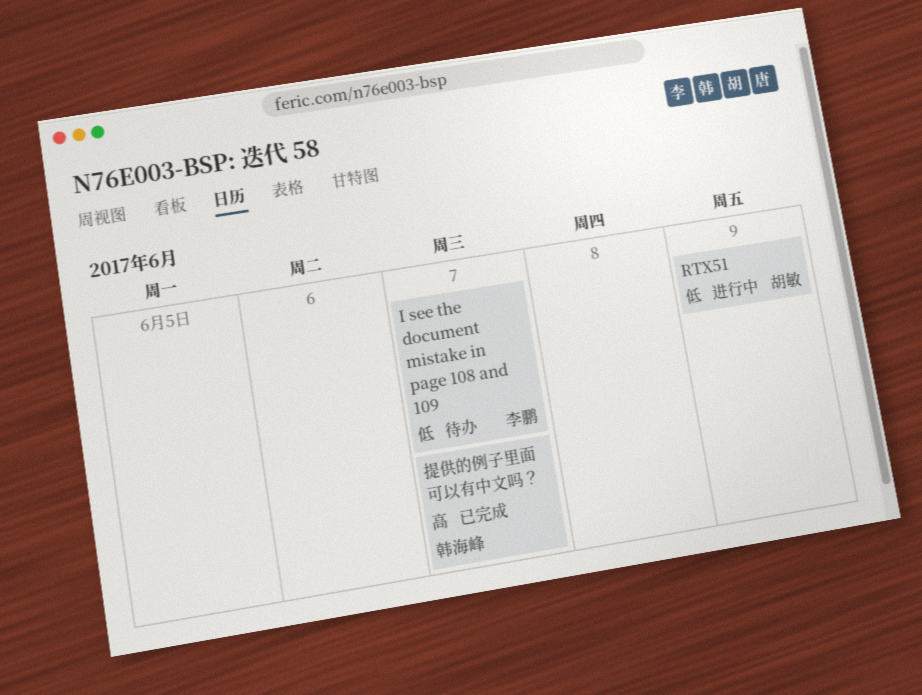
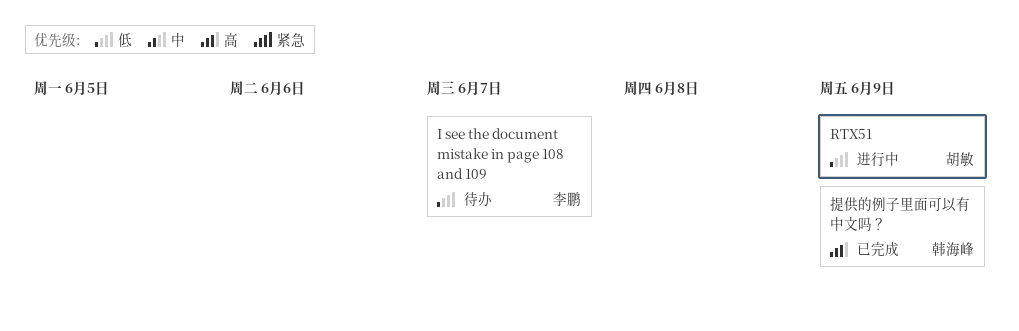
提供的例子里面可以有中文吗？, due: Jun 7 -> Jun 9

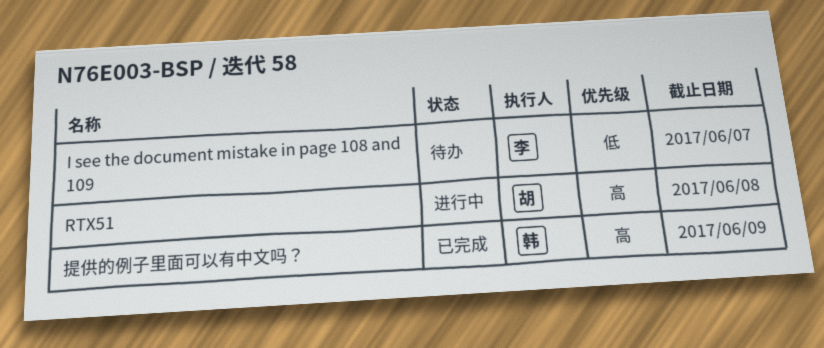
RTX51, priority: 低 -> 高
RTX51, due: Jun 9 -> Jun 8

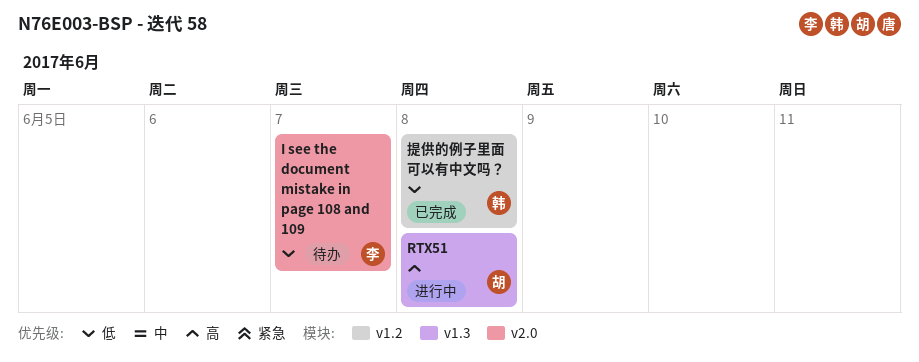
提供的例子里面可以有中文吗？, priority: 高 -> 低
提供的例子里面可以有中文吗？, due: Jun 9 -> Jun 8

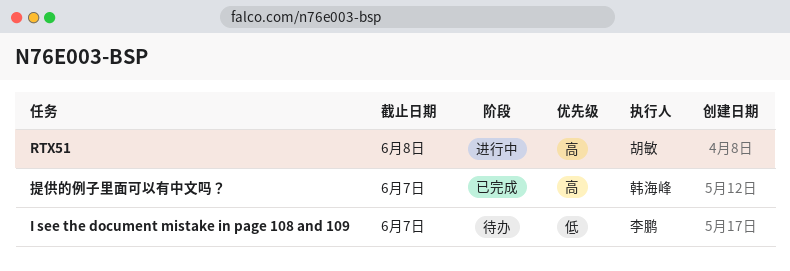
提供的例子里面可以有中文吗？, priority: 低 -> 高
提供的例子里面可以有中文吗？, due: Jun 8 -> Jun 7

